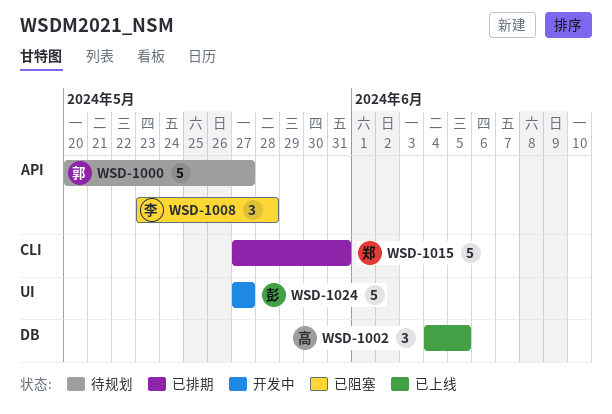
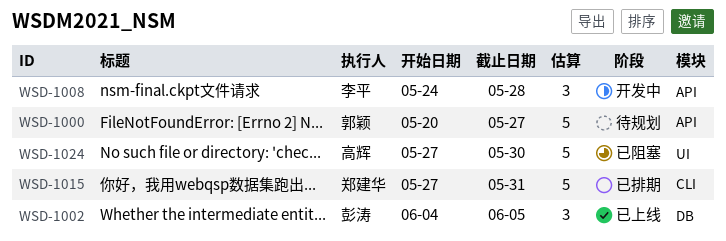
WSD-1002, owner: 高辉 -> 彭涛
WSD-1008, status: 已阻塞 -> 开发中
WSD-1008, start: May 23 -> May 24
WSD-1024, status: 开发中 -> 已阻塞
WSD-1024, owner: 彭涛 -> 高辉
WSD-1024, due: May 27 -> May 30

